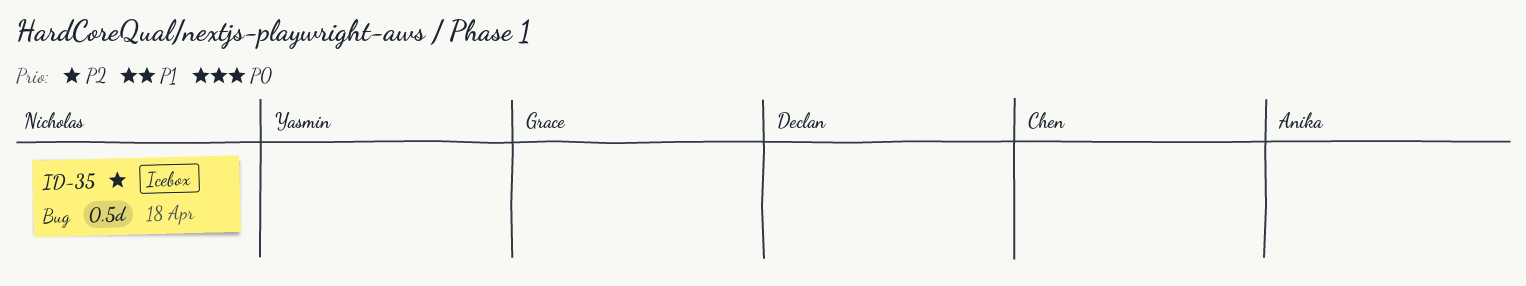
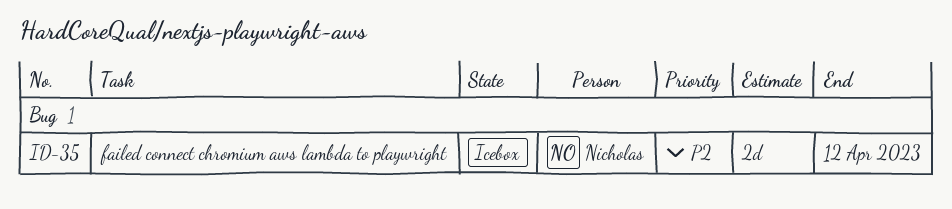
ID-35, estimate: 0.5d -> 2d
ID-35, due: Apr 18 -> Apr 12

